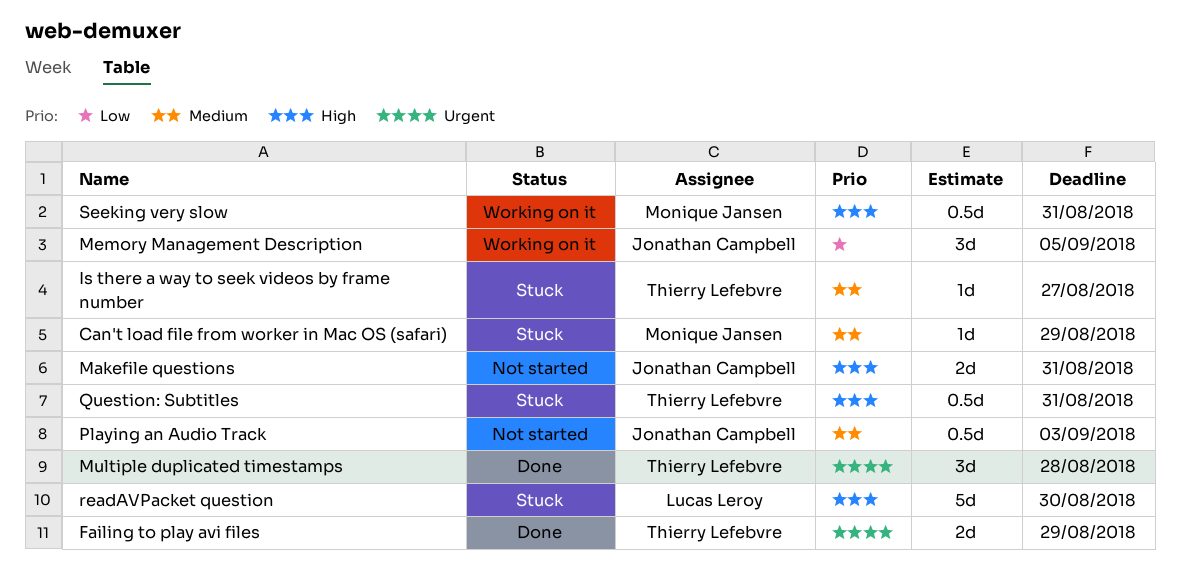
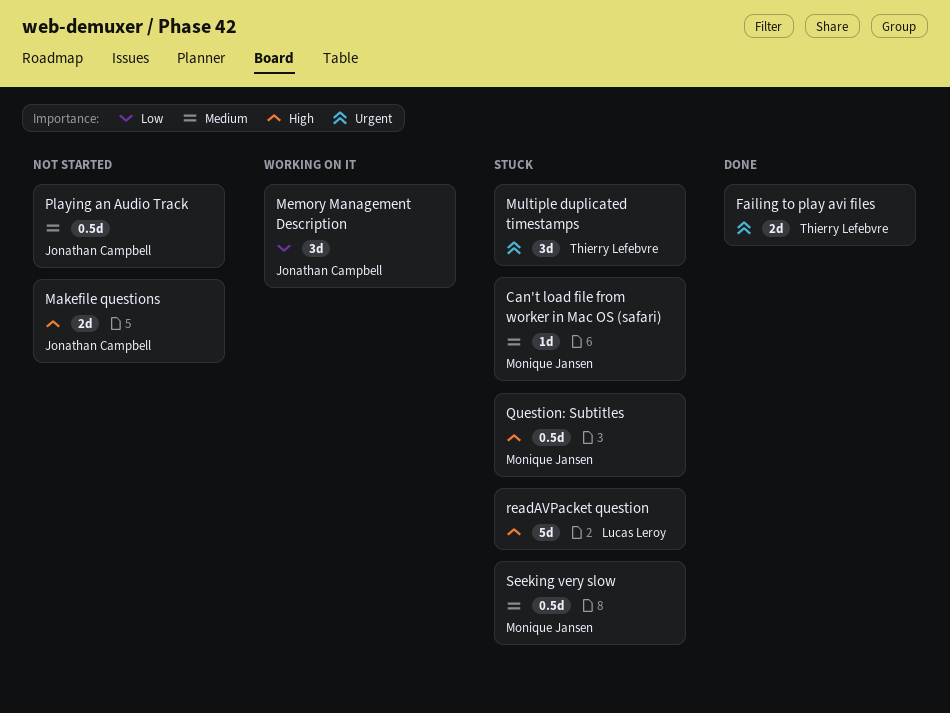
Is there a way to seek videos by frame number: present -> none
Multiple duplicated timestamps, status: Done -> Stuck
Question: Subtitles, owner: Thierry Lefebvre -> Monique Jansen
Seeking very slow, status: Working on it -> Stuck
Seeking very slow, priority: High -> Medium

